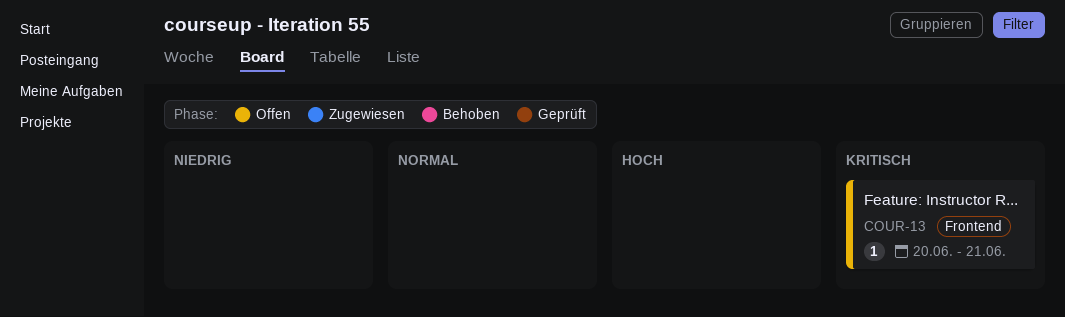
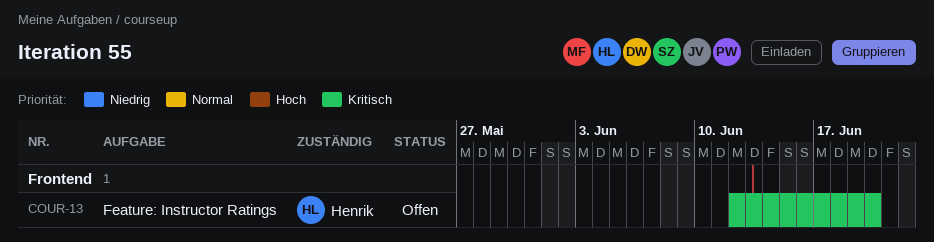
COUR-13, start: Jun 20 -> Jun 12
COUR-13, due: Jun 21 -> Jun 20

